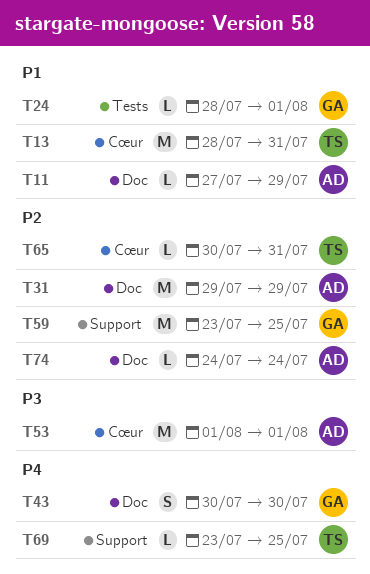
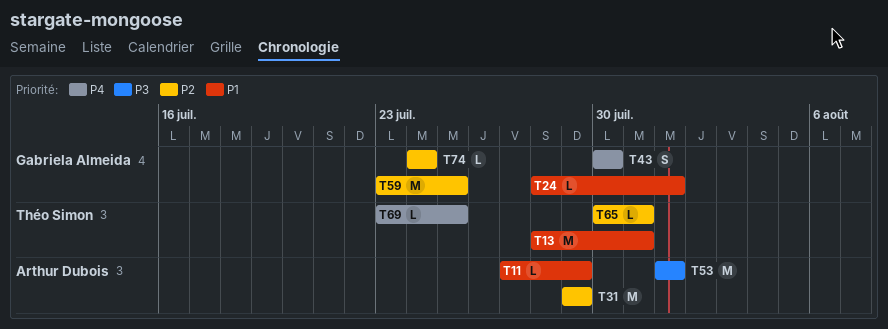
T74, owner: Arthur Dubois -> Gabriela Almeida

